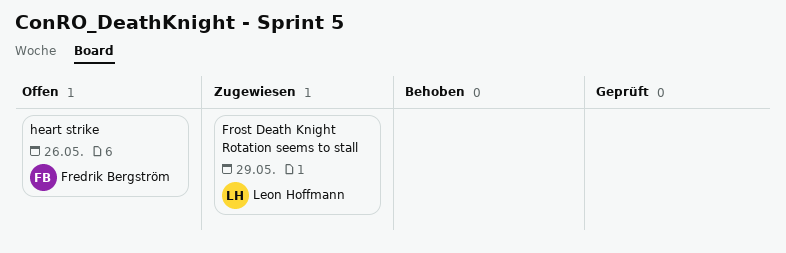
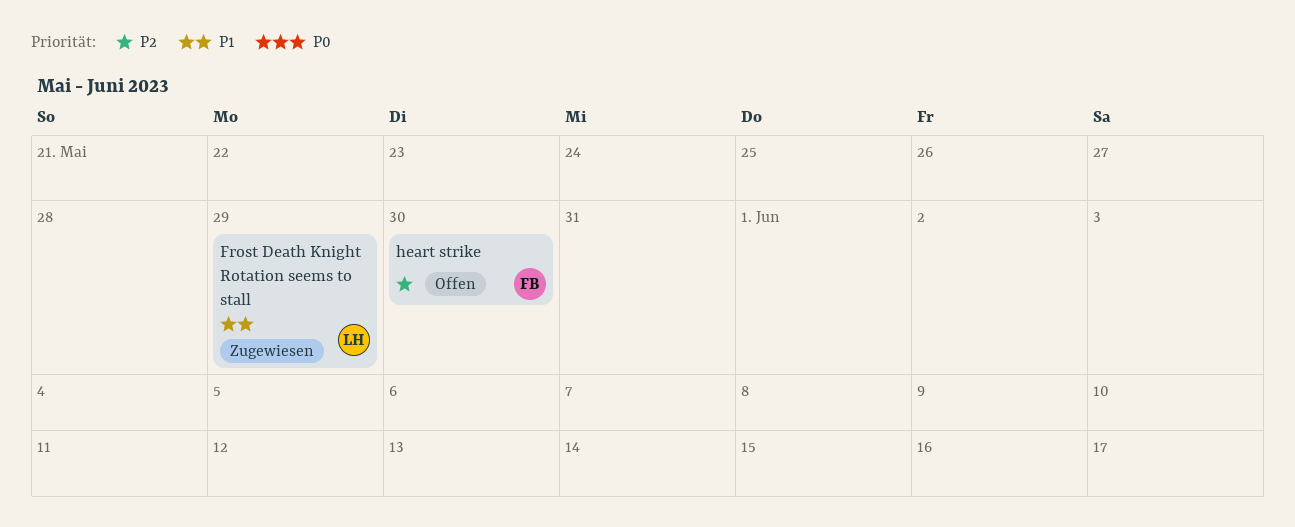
heart strike, due: May 26 -> May 30

